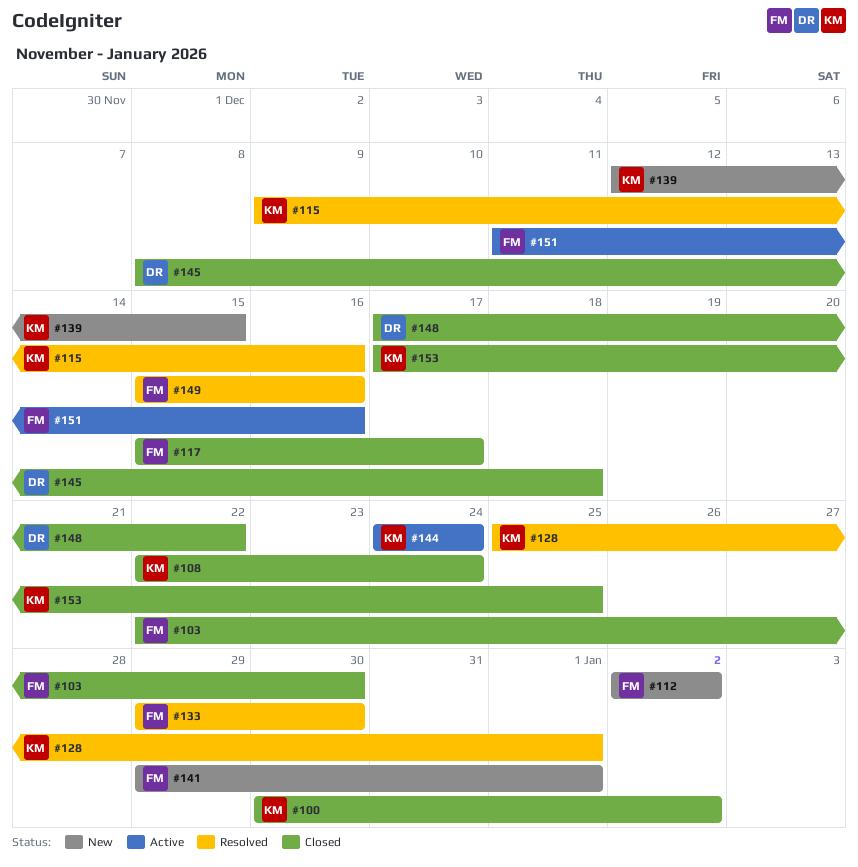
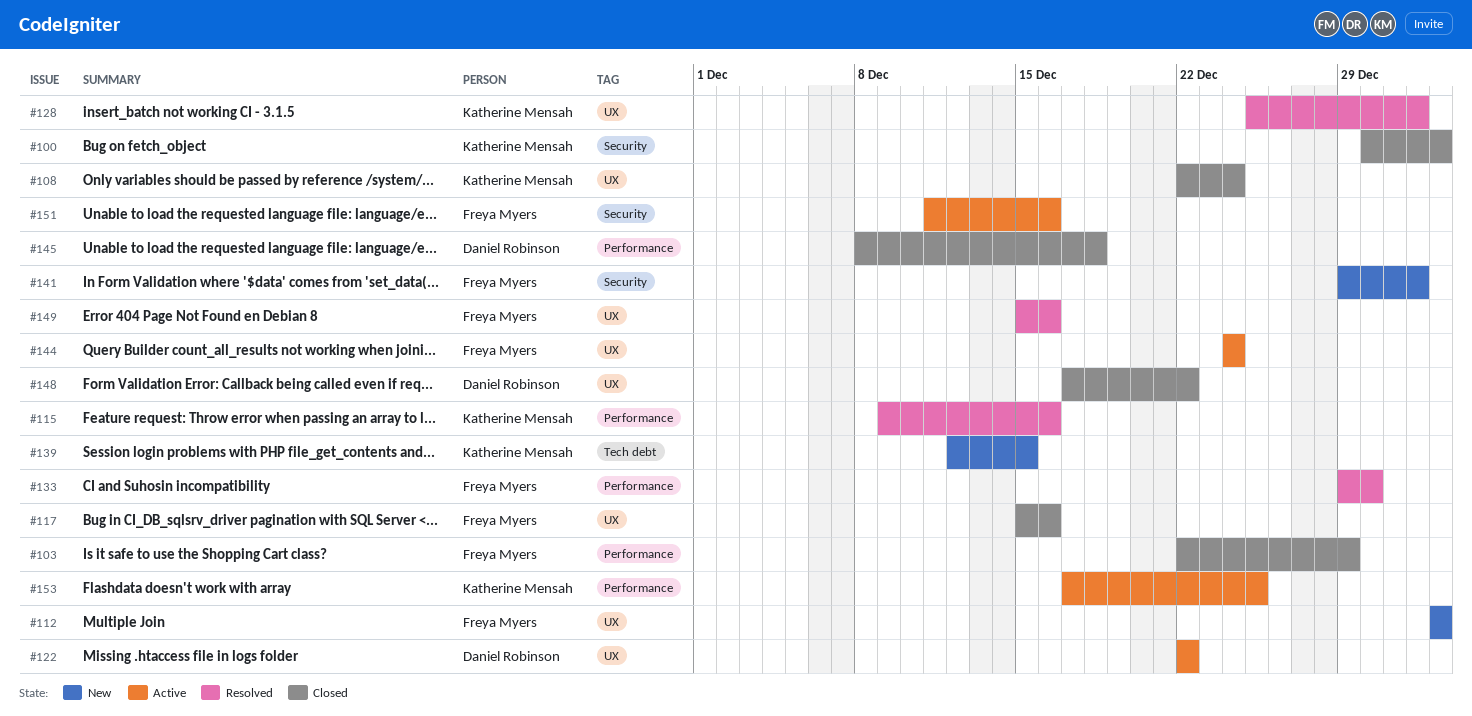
#103, due: Dec 30 -> Dec 29
#117, due: Dec 17 -> Dec 16
#122: none -> present
#144, owner: Katherine Mensah -> Freya Myers
#153, status: Closed -> Active

